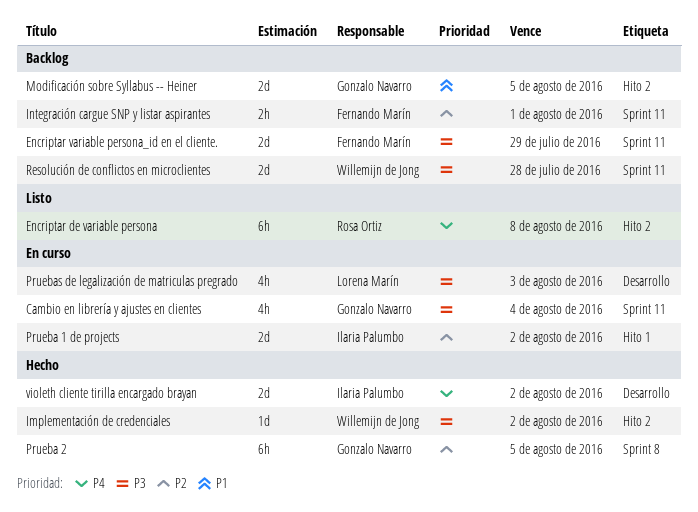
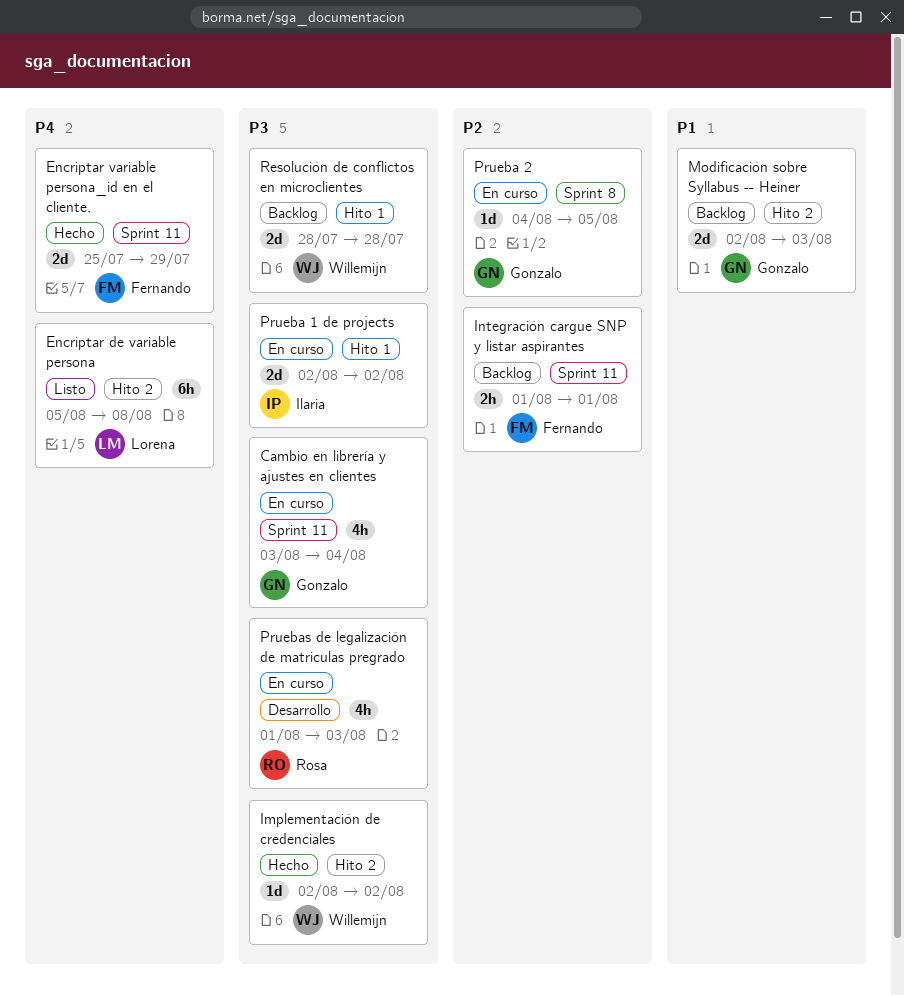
Encriptar de variable persona, owner: Rosa Ortiz -> Lorena Marín
Encriptar variable persona_id en el cliente., status: Backlog -> Hecho
Encriptar variable persona_id en el cliente., priority: P3 -> P4
Modificación sobre Syllabus -- Heiner, due: Aug 5 -> Aug 3
Prueba 1 de projects, priority: P2 -> P3
Prueba 2, status: Hecho -> En curso
Prueba 2, estimate: 6h -> 1d
Pruebas de legalización de matriculas pregrado, owner: Lorena Marín -> Rosa Ortiz
Resolución de conflictos en microclientes, label: Sprint 11 -> Hito 1
violeth cliente tirilla encargado brayan: present -> none

